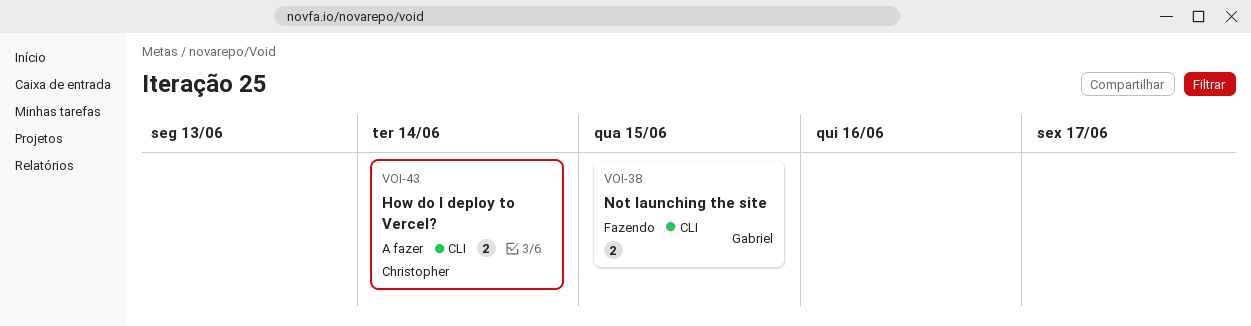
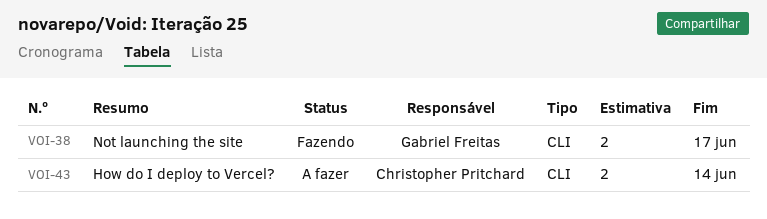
VOI-38, due: Jun 15 -> Jun 17

